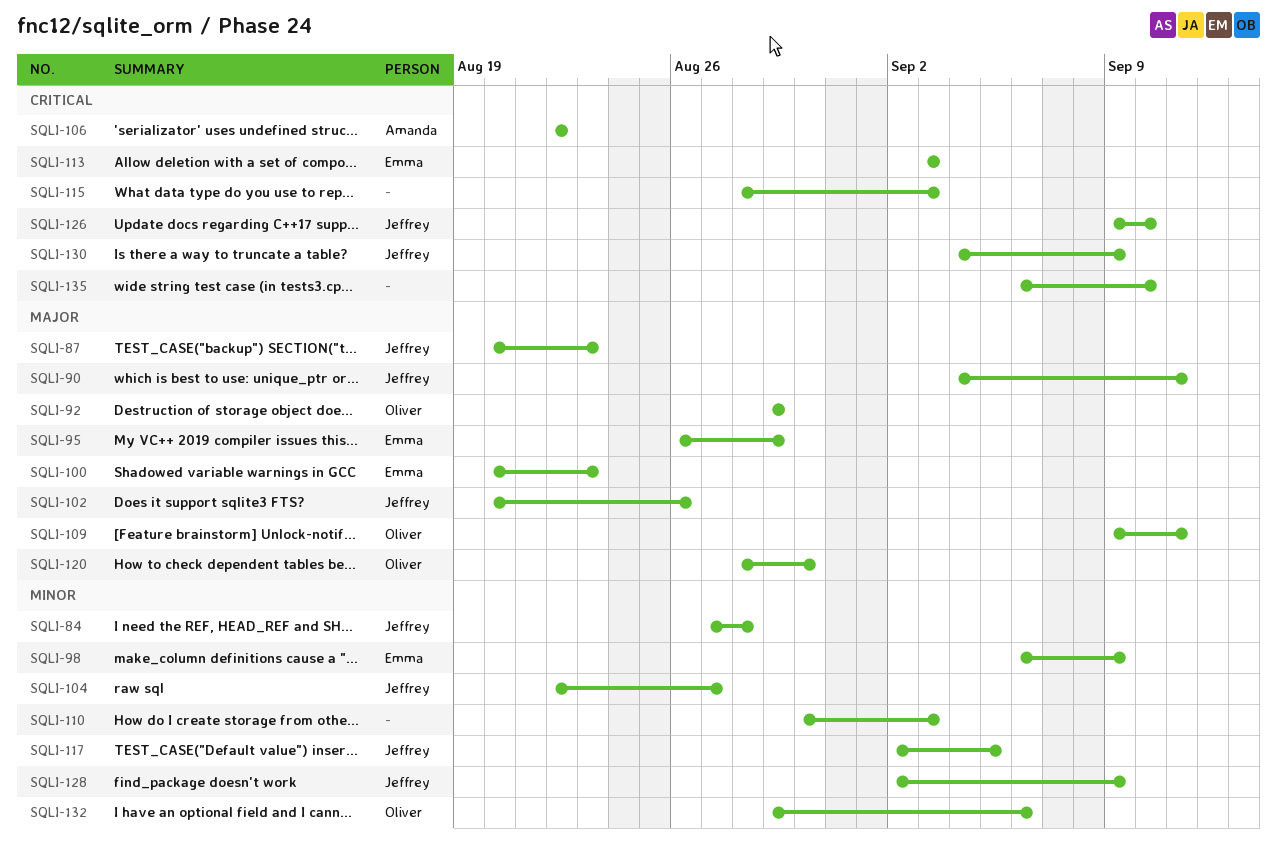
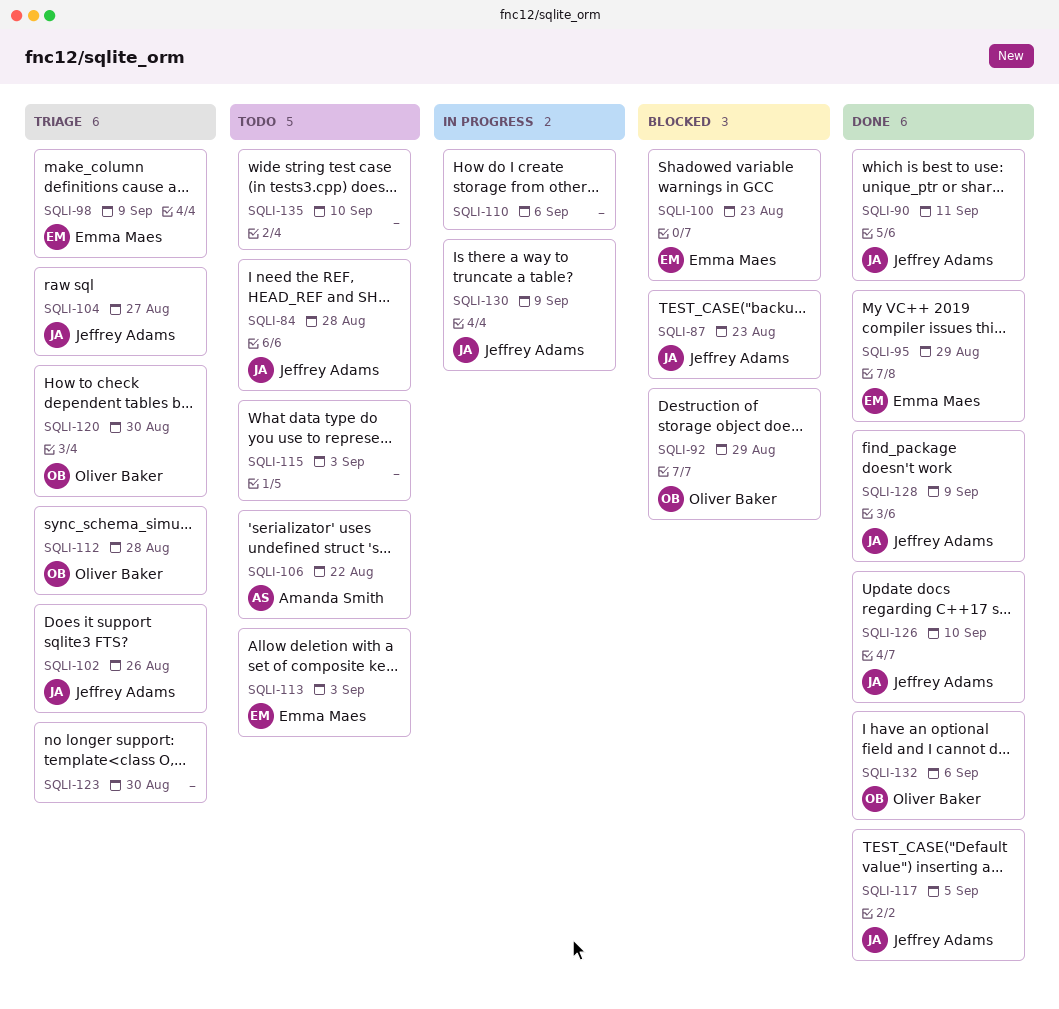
SQLI-109: present -> none
SQLI-110, due: Sep 3 -> Sep 6
SQLI-112: none -> present
SQLI-123: none -> present

